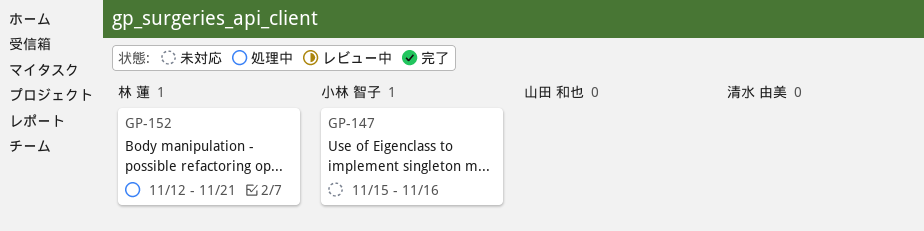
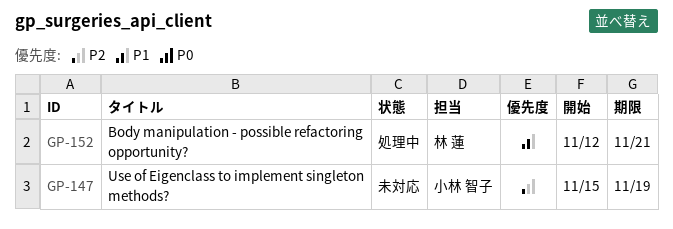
GP-147, due: Nov 16 -> Nov 19

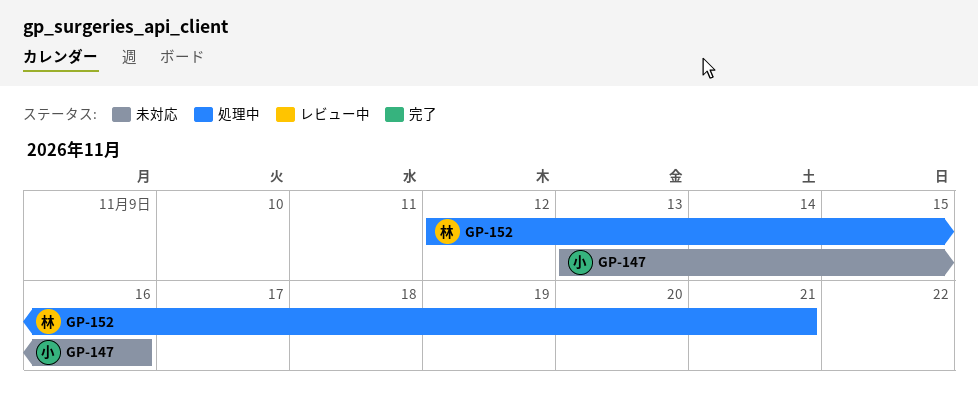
GP-147, start: Nov 15 -> Nov 13
GP-147, due: Nov 19 -> Nov 16

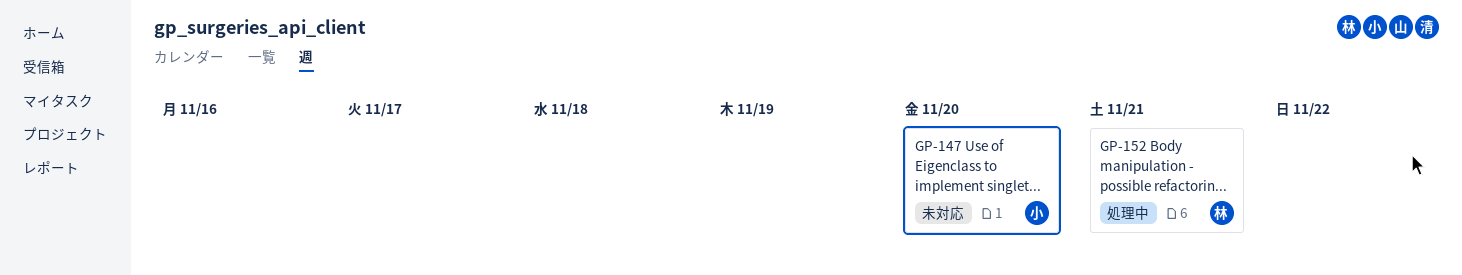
GP-147, due: Nov 16 -> Nov 20

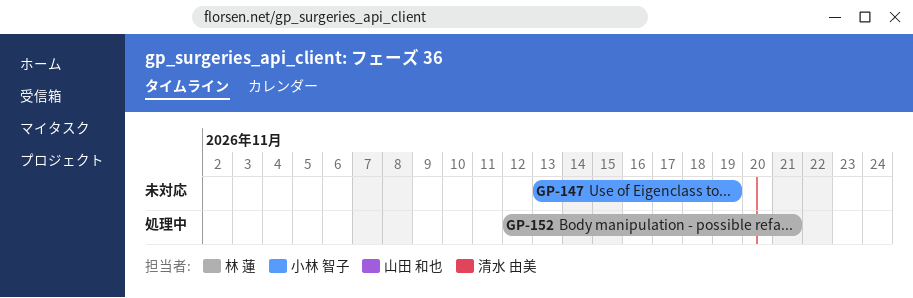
GP-147, due: Nov 20 -> Nov 19

